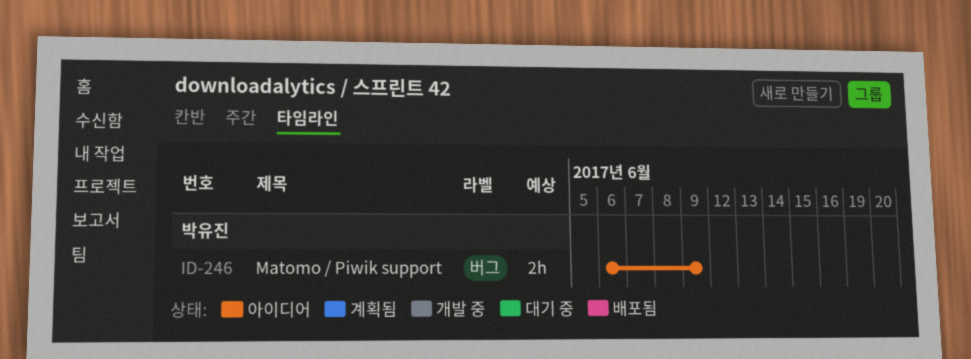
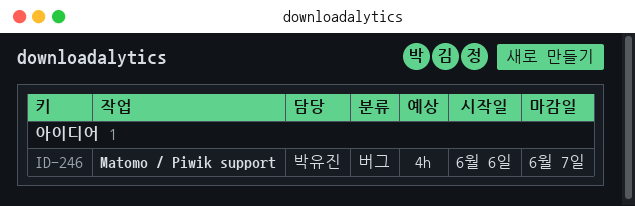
ID-246, estimate: 2h -> 4h
ID-246, due: Jun 9 -> Jun 7

